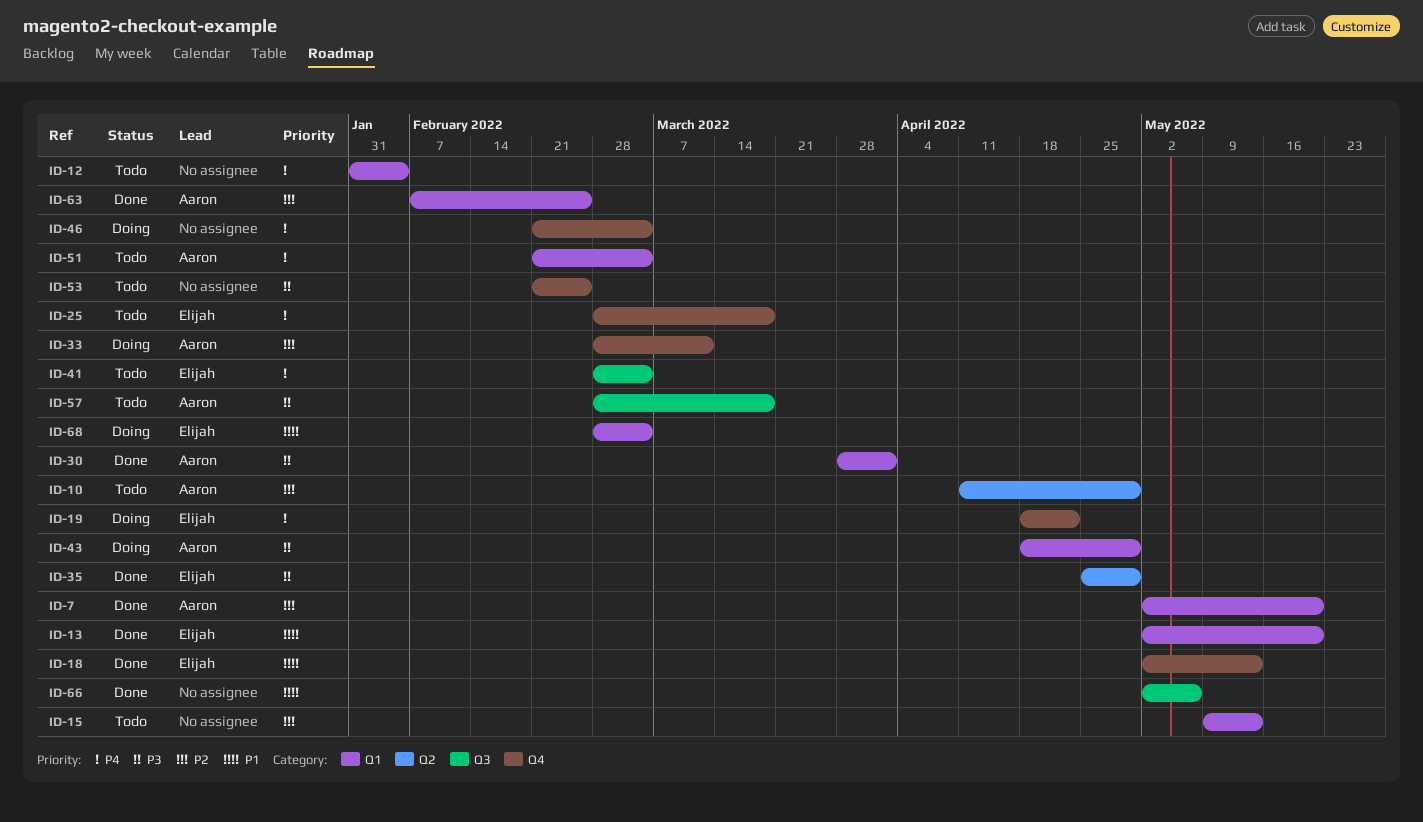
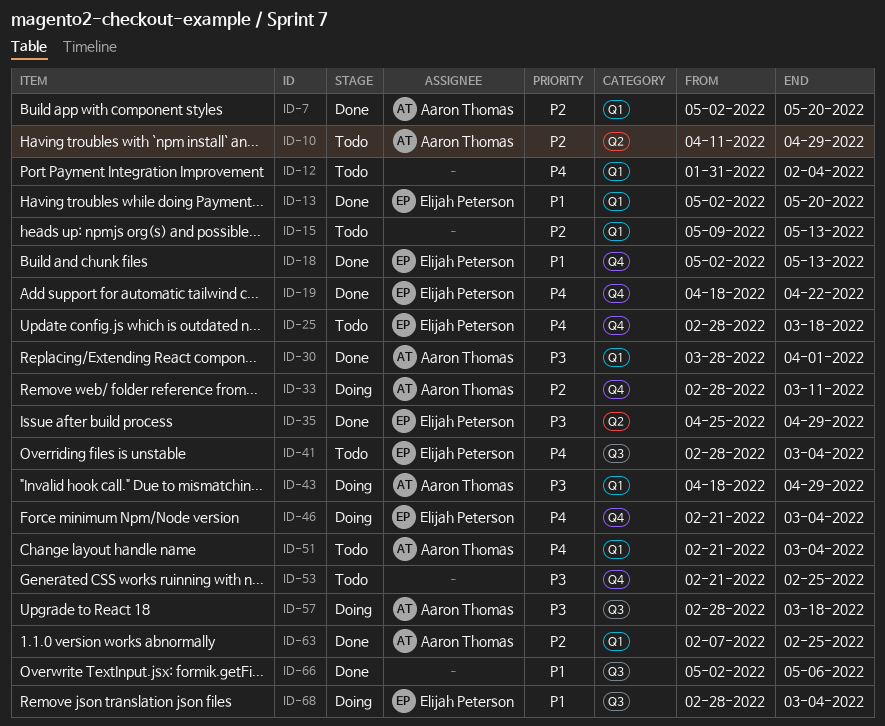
ID-19, status: Doing -> Done
ID-46, owner: none -> Elijah Peterson
ID-57, status: Todo -> Doing
ID-68, label: Q1 -> Q3

